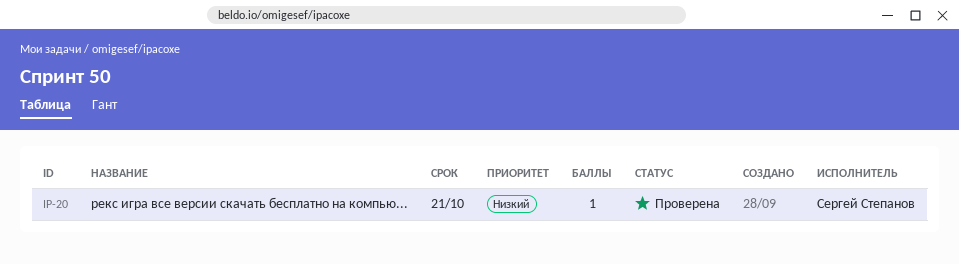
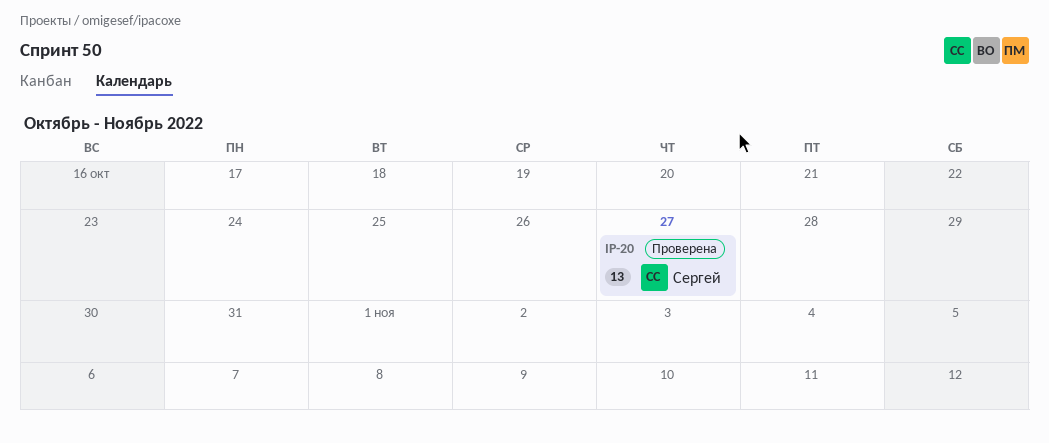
IP-20, estimate: 1 -> 13
IP-20, due: Oct 21 -> Oct 27

